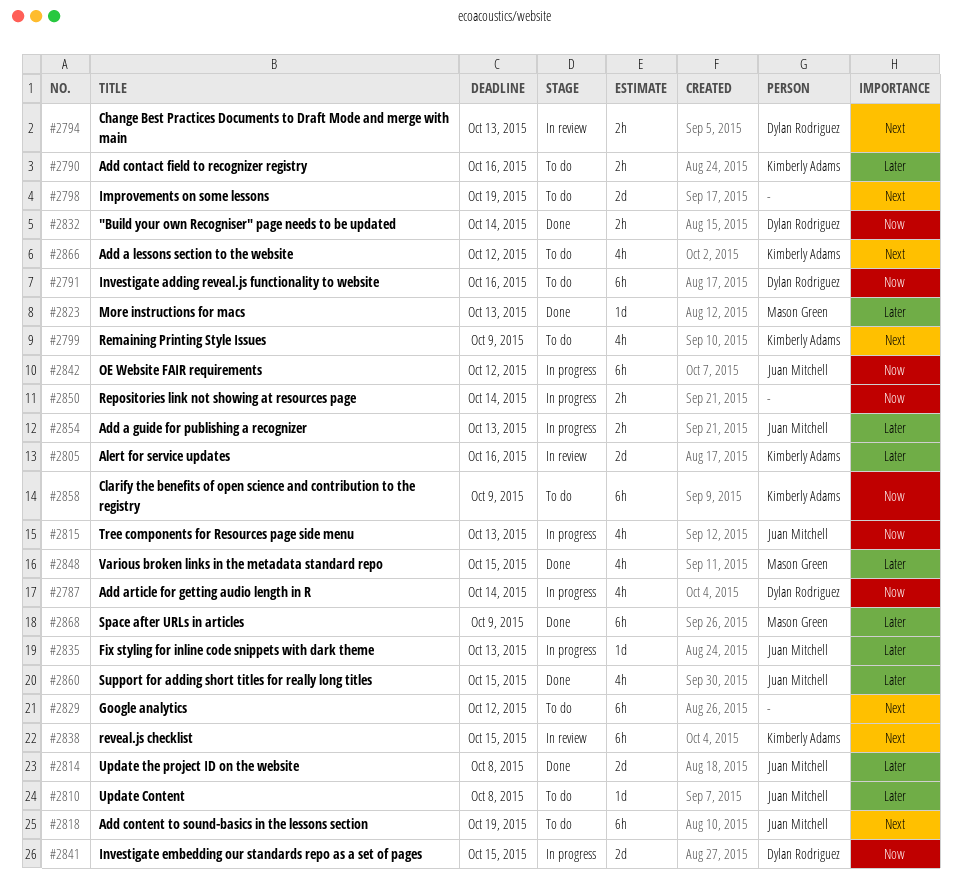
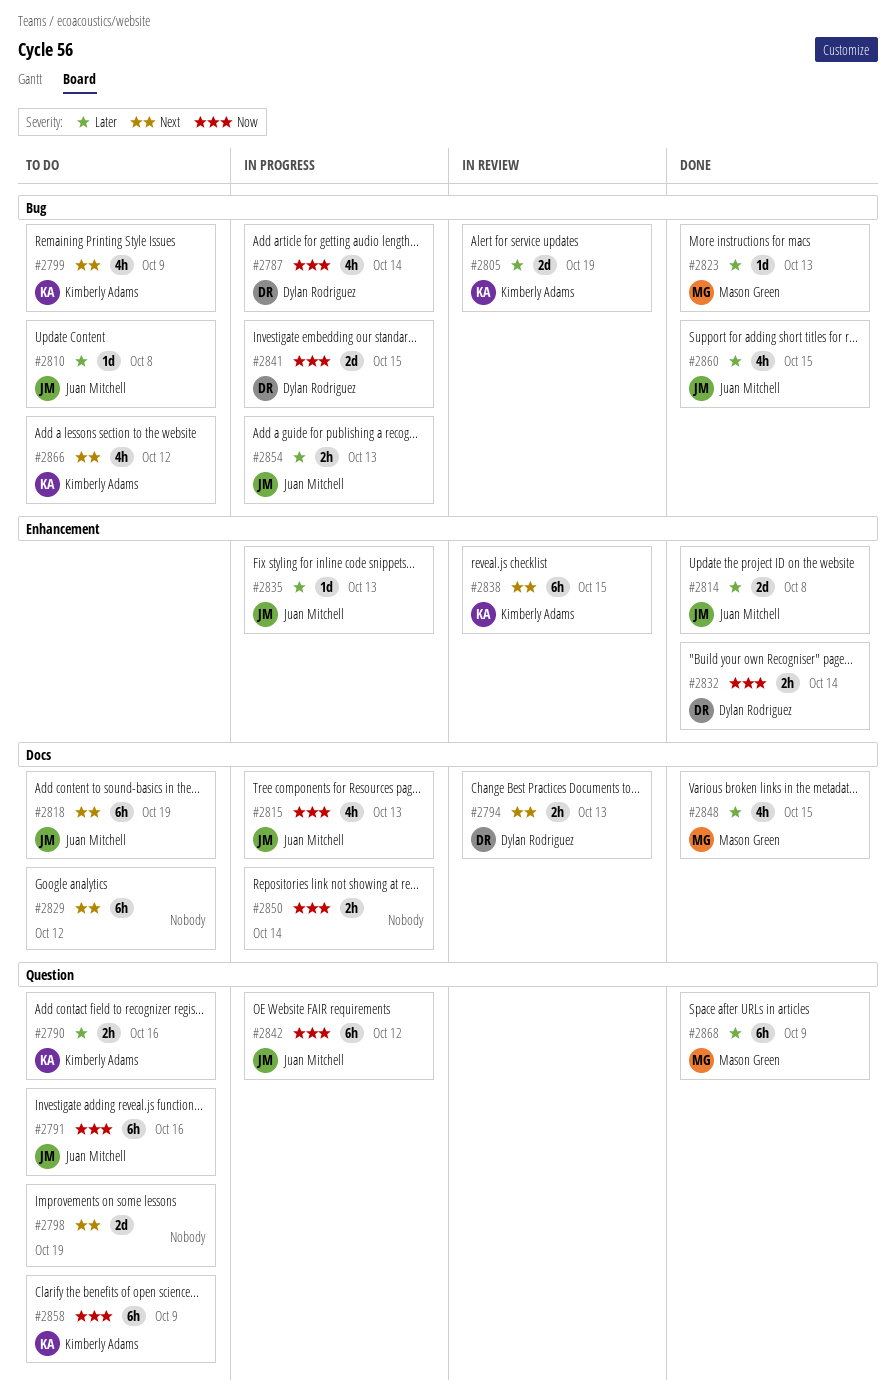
#2791, owner: Dylan Rodriguez -> Juan Mitchell
#2805, due: Oct 16 -> Oct 19

